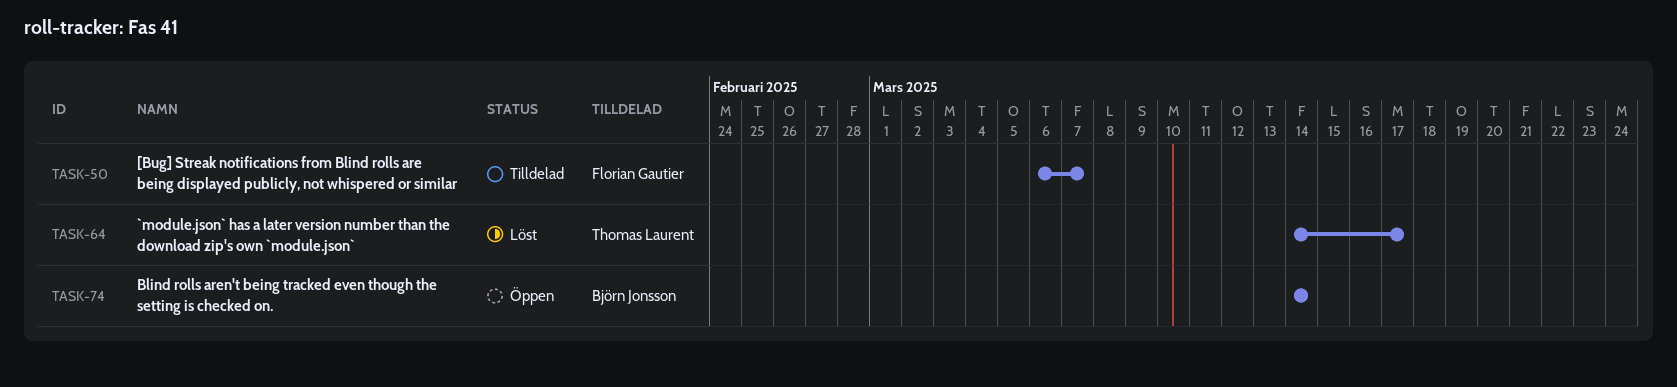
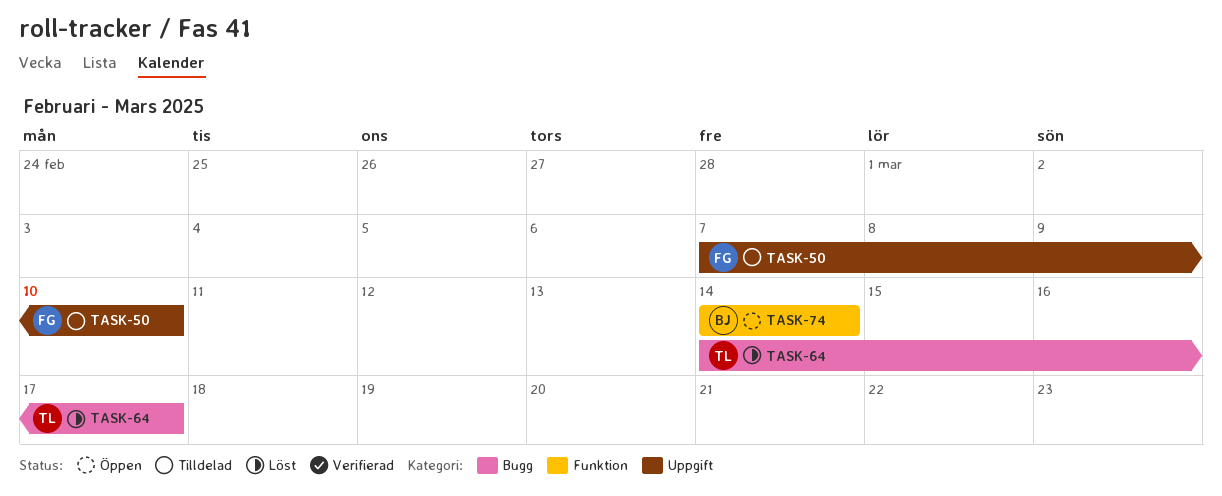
TASK-50, start: Mar 6 -> Mar 7
TASK-50, due: Mar 7 -> Mar 10

